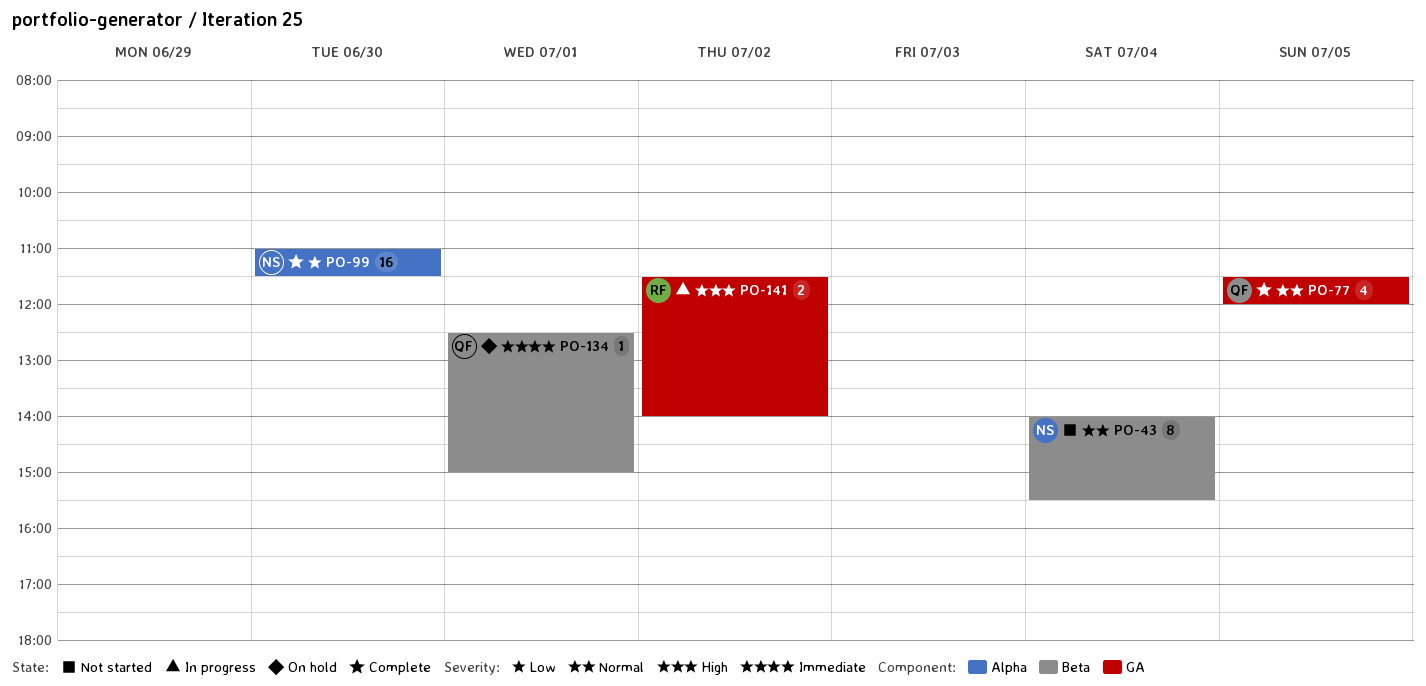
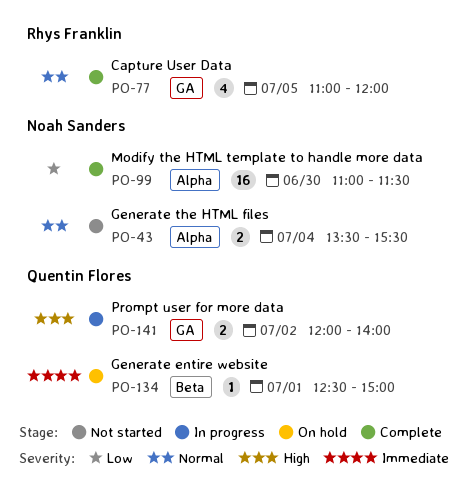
PO-43, label: Beta -> Alpha
PO-43, estimate: 8 -> 2
PO-43, begins: 14:00 -> 13:30
PO-77, owner: Quentin Flores -> Rhys Franklin
PO-77, begins: 11:30 -> 11:00
PO-141, owner: Rhys Franklin -> Quentin Flores
PO-141, begins: 11:30 -> 12:00

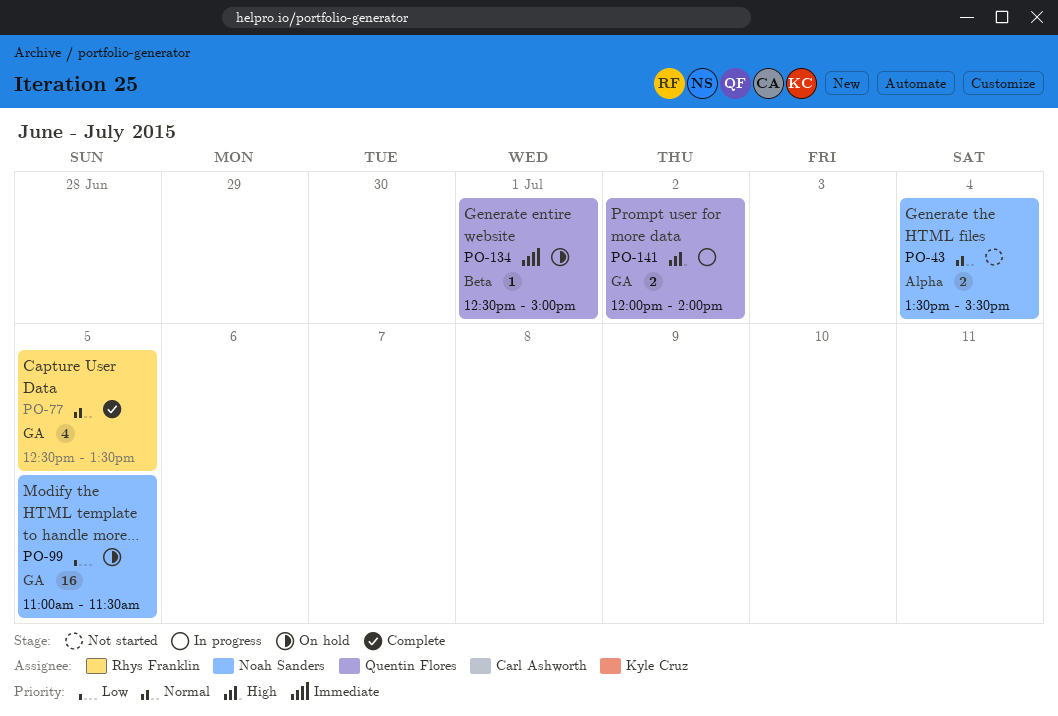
PO-77, begins: 11:00 -> 12:30
PO-77, ends: 12:00 -> 13:30
PO-99, status: Complete -> On hold
PO-99, label: Alpha -> GA
PO-99, day: Jun 30 -> Jul 5

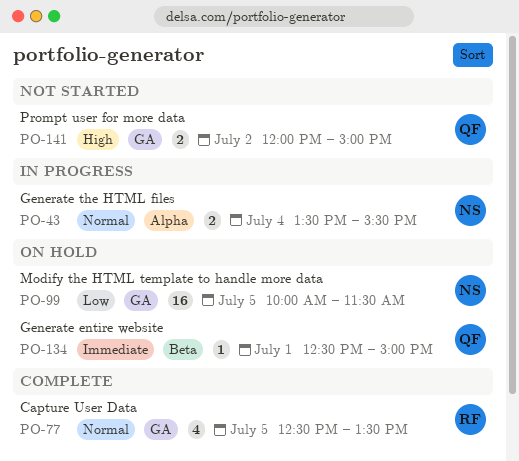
PO-43, status: Not started -> In progress
PO-99, begins: 11:00 -> 10:00
PO-141, status: In progress -> Not started
PO-141, ends: 14:00 -> 15:00

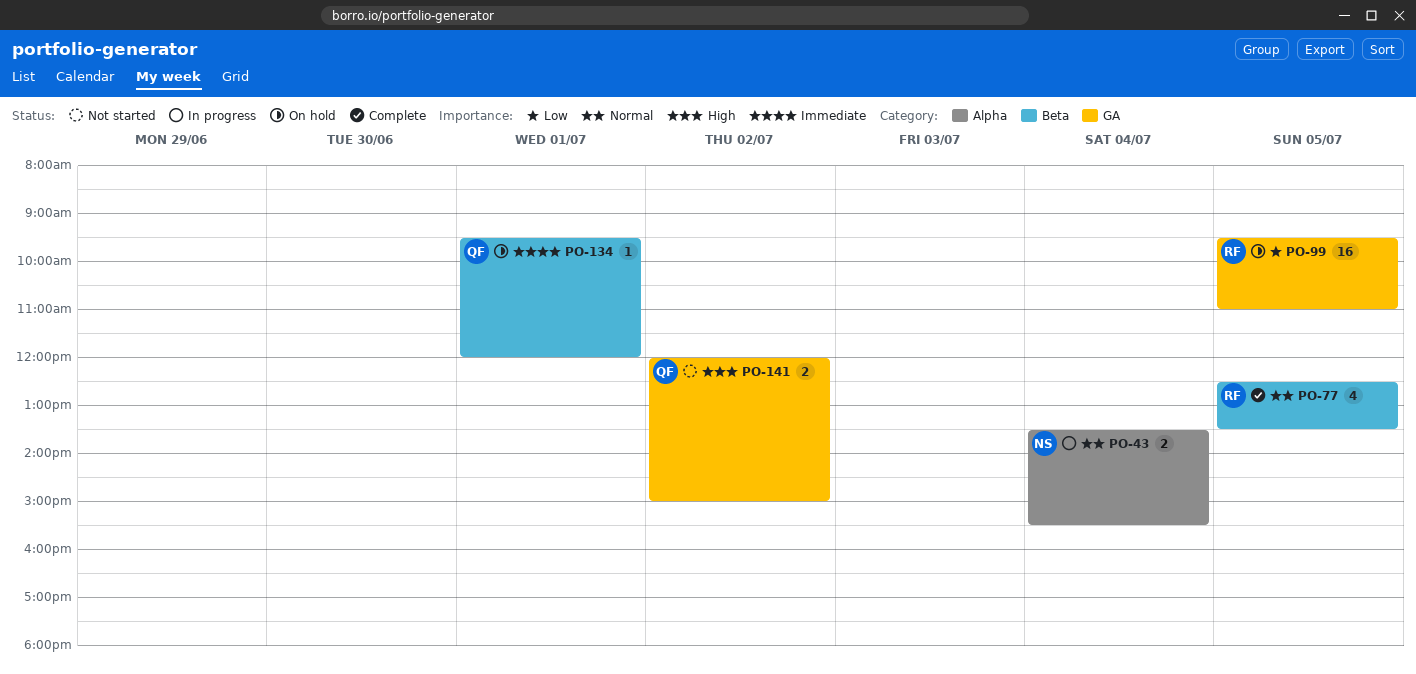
PO-77, label: GA -> Beta
PO-99, owner: NS -> RF
PO-99, begins: 10:00 -> 09:30
PO-99, ends: 11:30 -> 11:00
PO-134, begins: 12:30 -> 09:30
PO-134, ends: 15:00 -> 12:00

